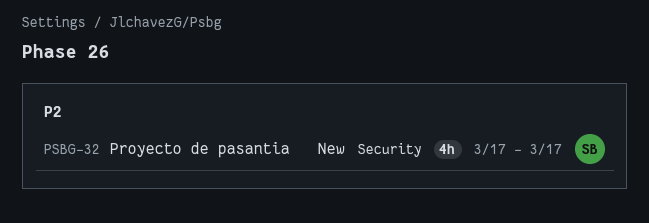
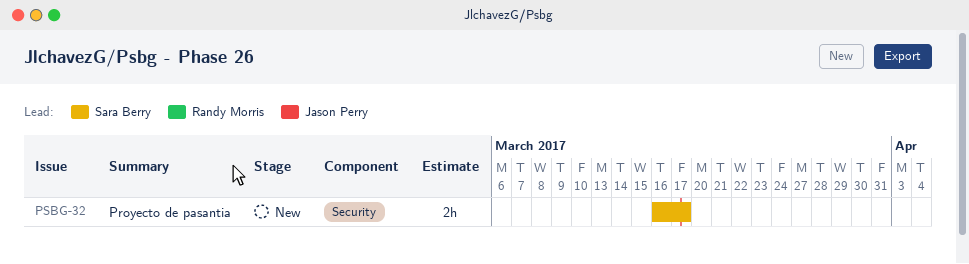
PSBG-32, estimate: 4h -> 2h
PSBG-32, start: Mar 17 -> Mar 16

